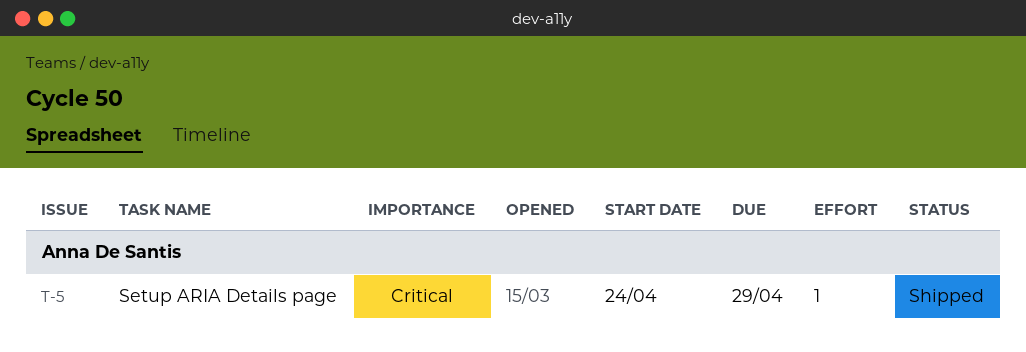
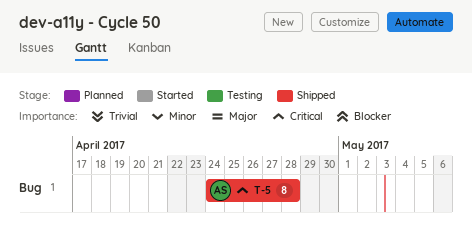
T-5, estimate: 1 -> 8
T-5, due: Apr 29 -> Apr 28

